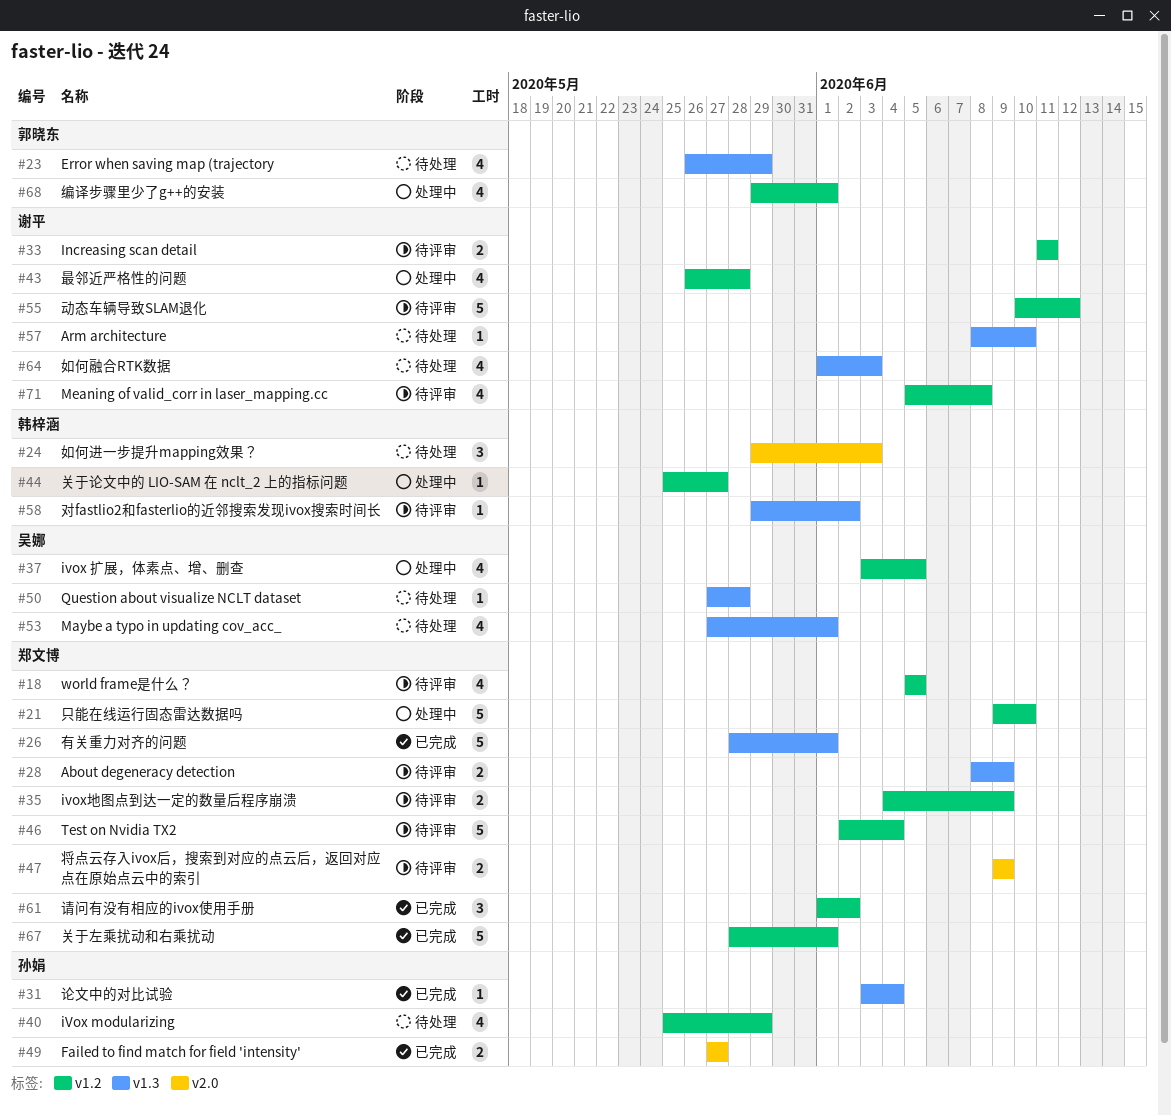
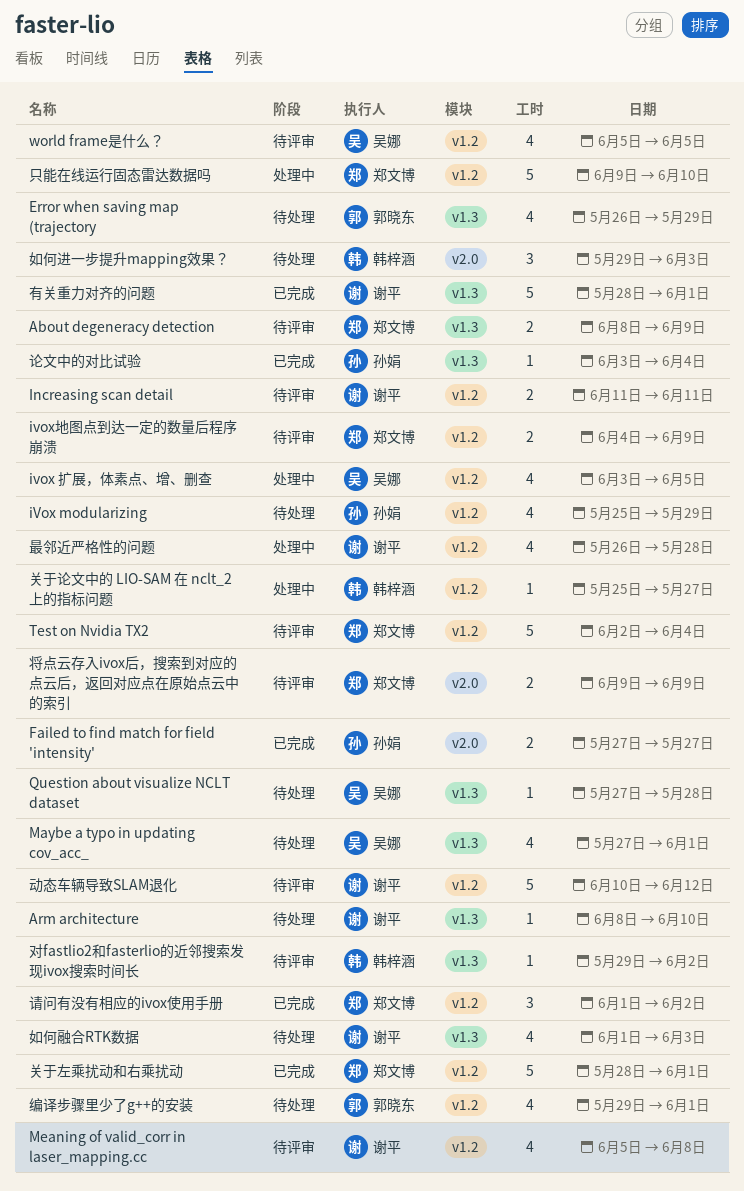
world frame是什么？, owner: 郑文博 -> 吴娜
有关重力对齐的问题, owner: 郑文博 -> 谢平
编译步骤里少了g++的安装, status: 处理中 -> 待处理

